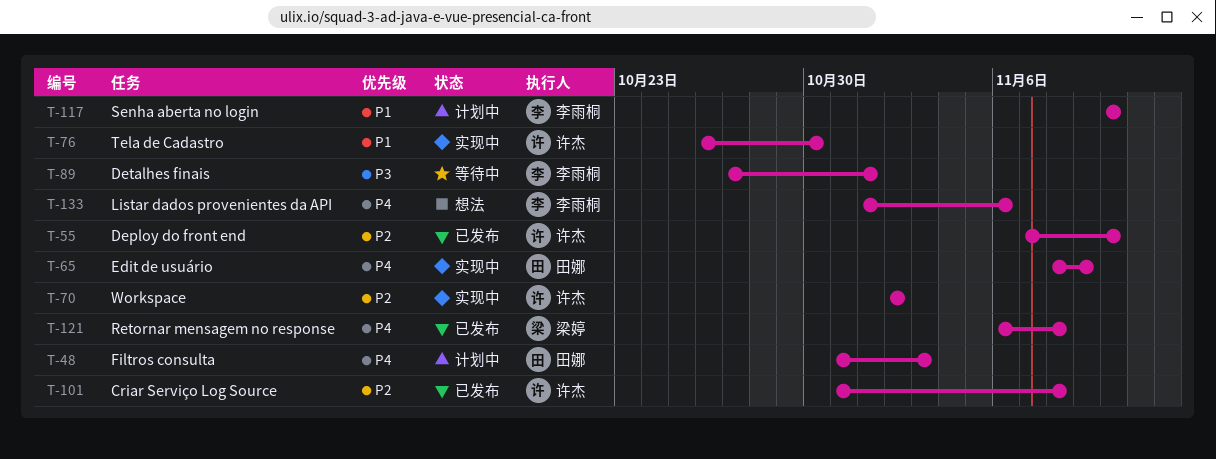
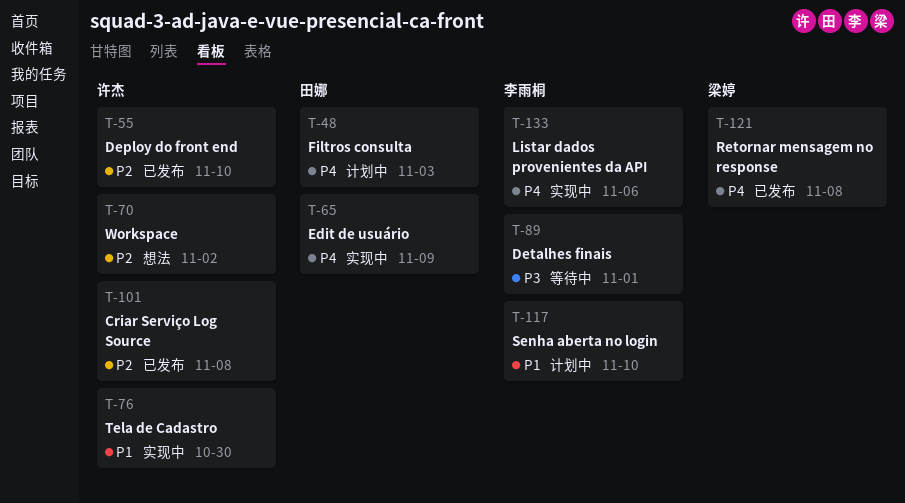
T-70, status: 实现中 -> 想法
T-133, status: 想法 -> 实现中

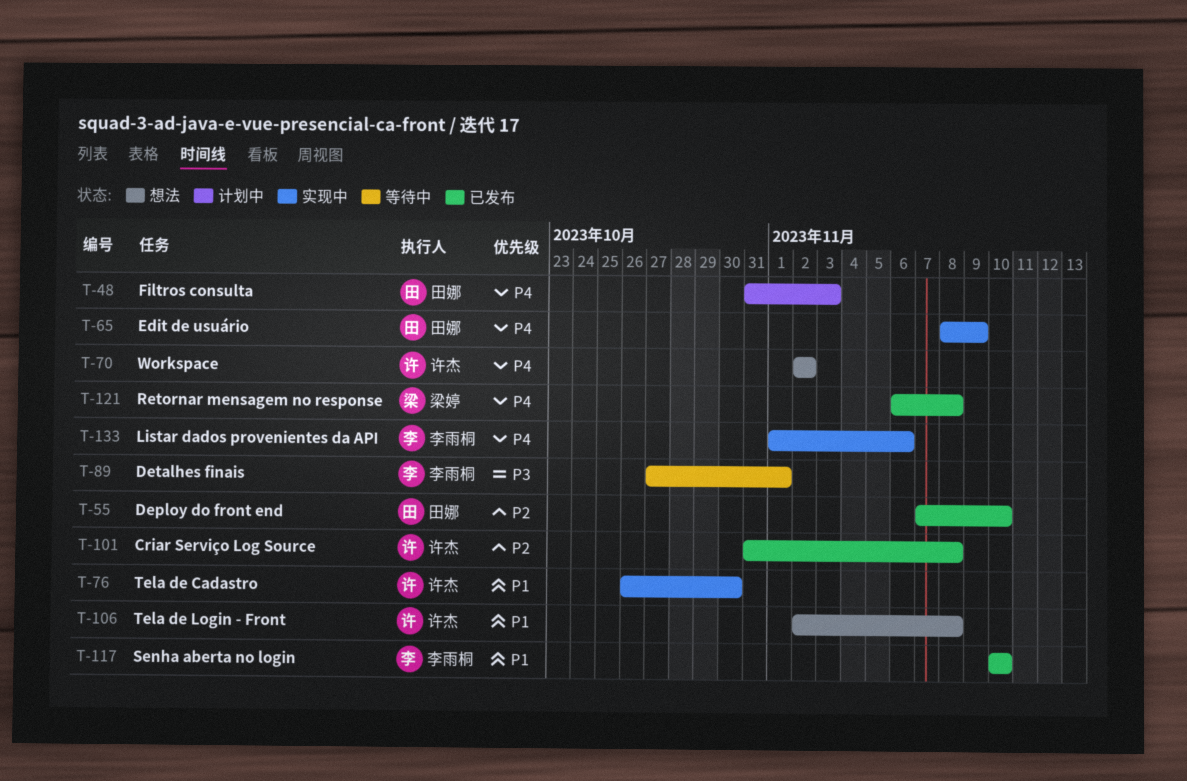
T-55, owner: 许杰 -> 田娜
T-70, priority: P2 -> P4
T-106: none -> present
T-117, status: 计划中 -> 已发布

